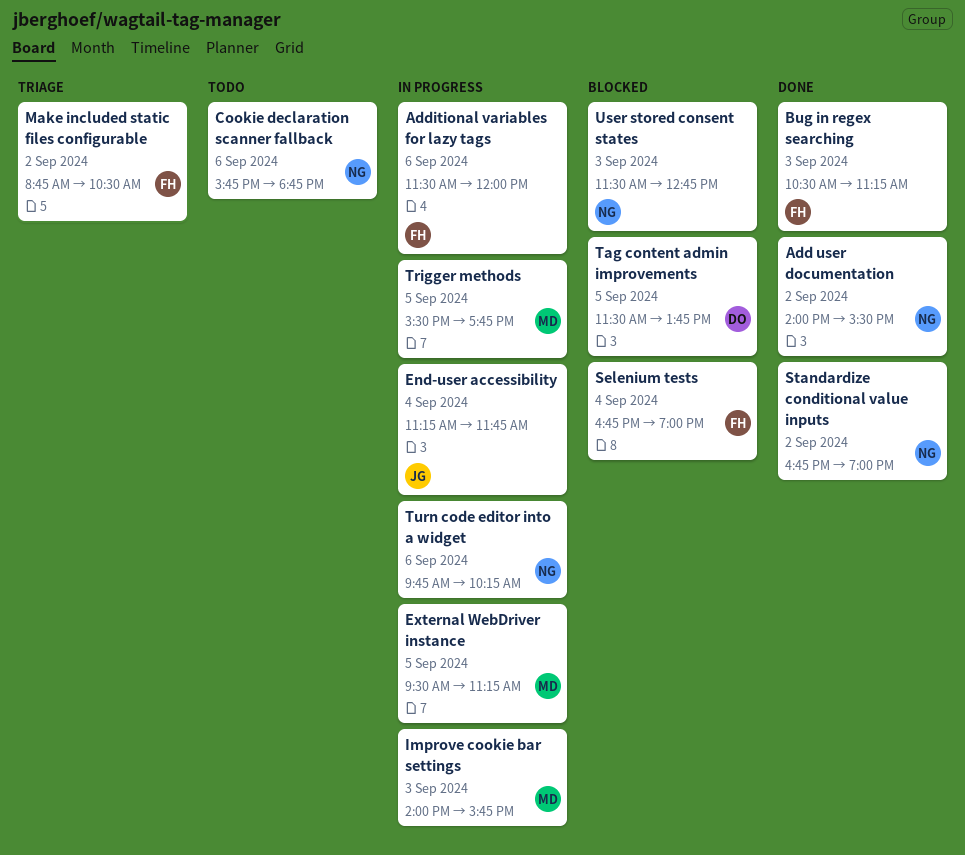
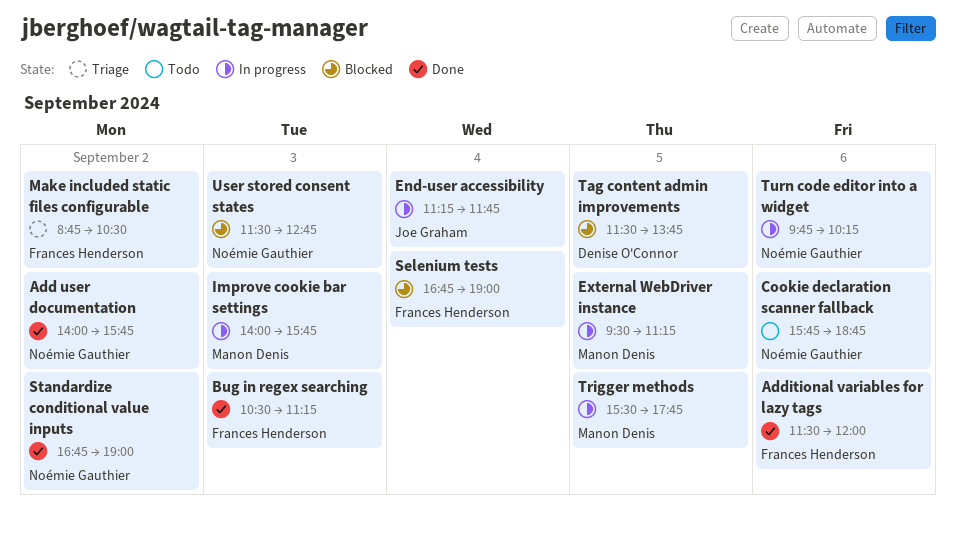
Add user documentation, ends: 15:30 -> 15:45
Additional variables for lazy tags, status: In progress -> Done

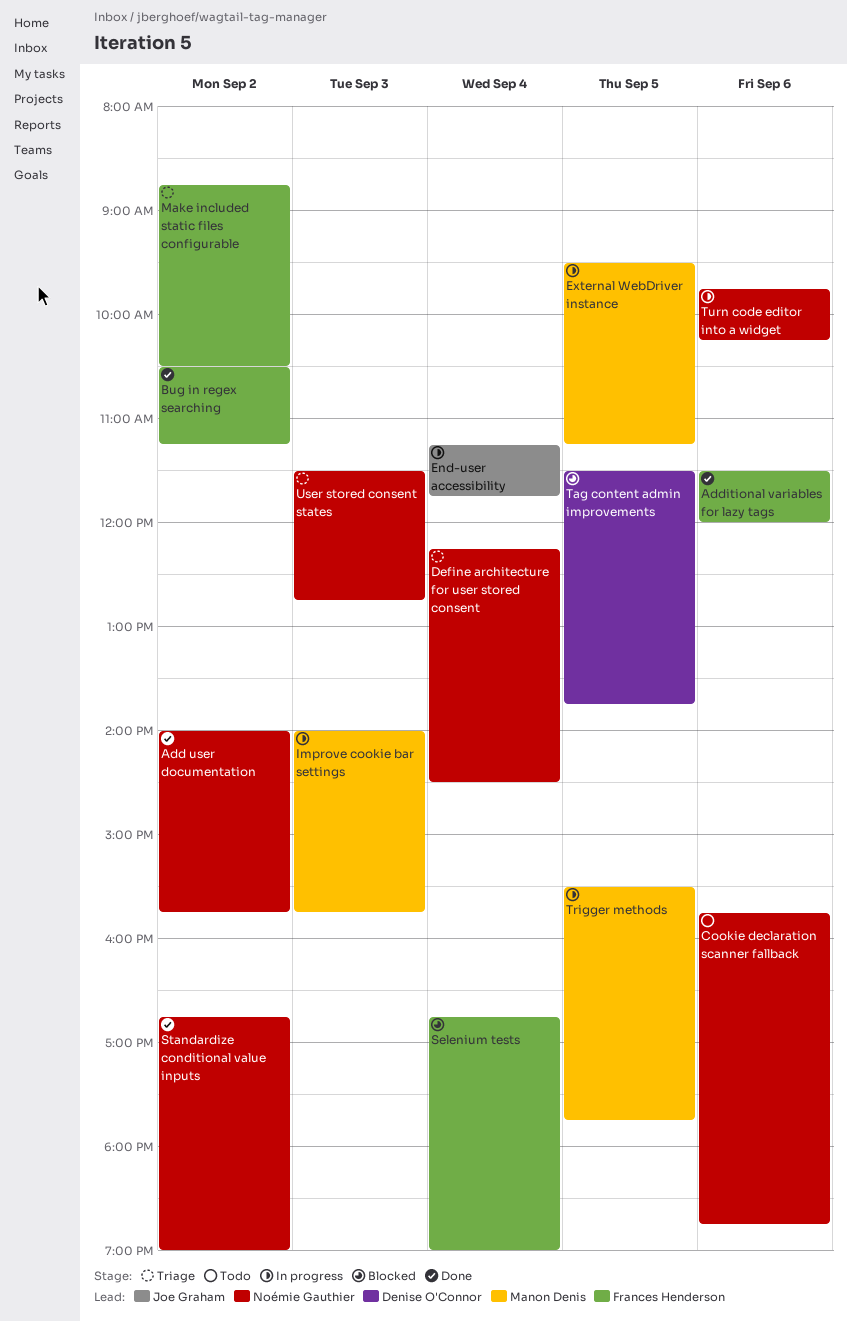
Bug in regex searching, day: Sep 3 -> Sep 2
Define architecture for user stored consent: none -> present
User stored consent states, status: Blocked -> Triage

